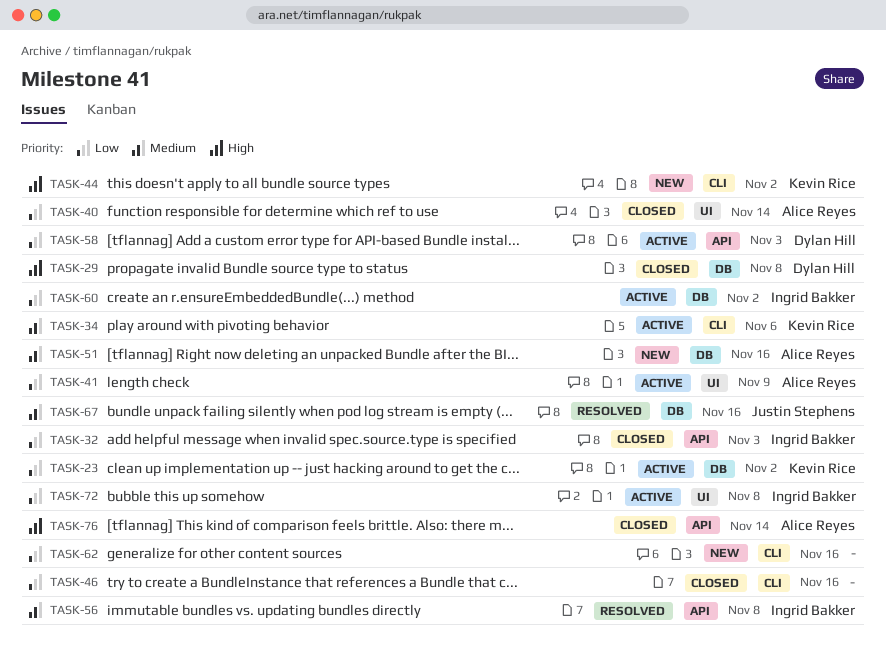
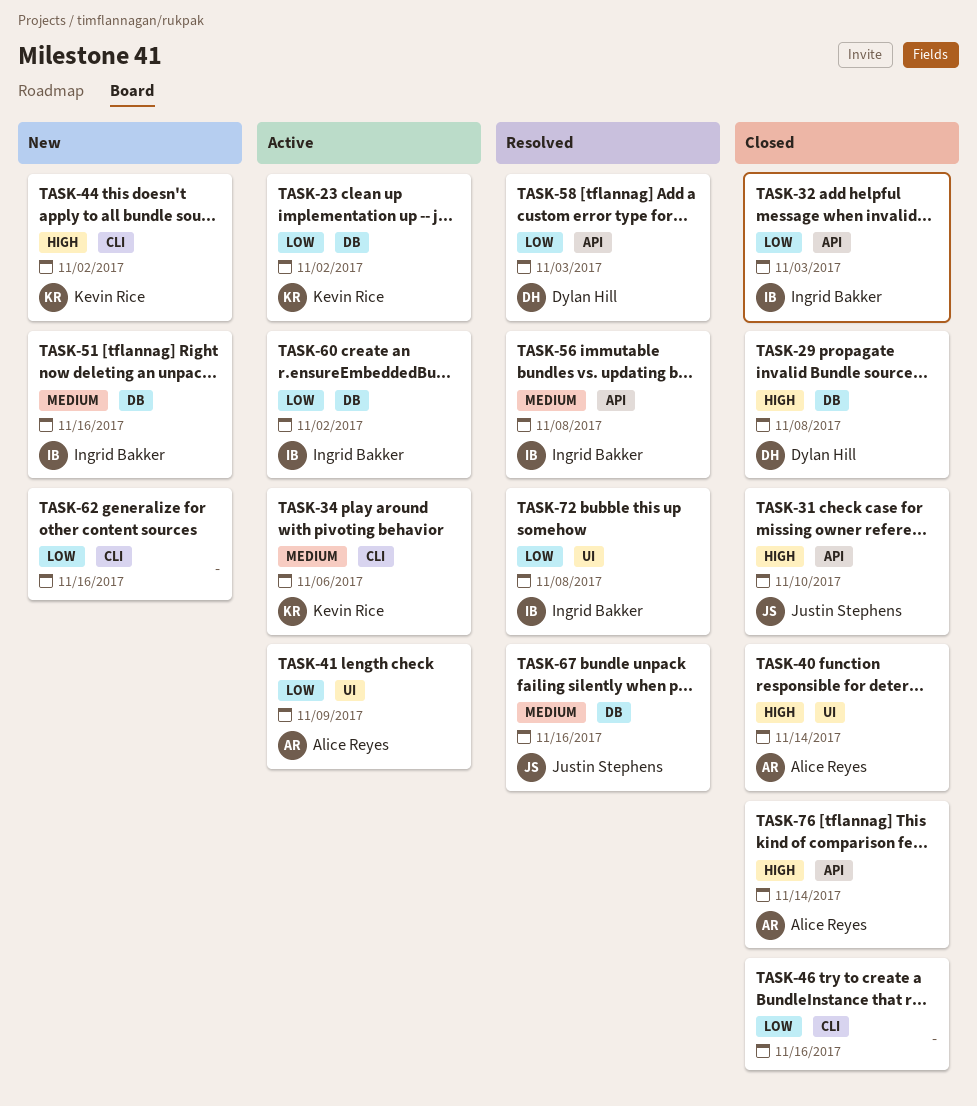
TASK-31: none -> present
TASK-40, priority: Low -> High
TASK-51, owner: Alice Reyes -> Ingrid Bakker
TASK-58, status: Active -> Resolved
TASK-72, status: Active -> Resolved

